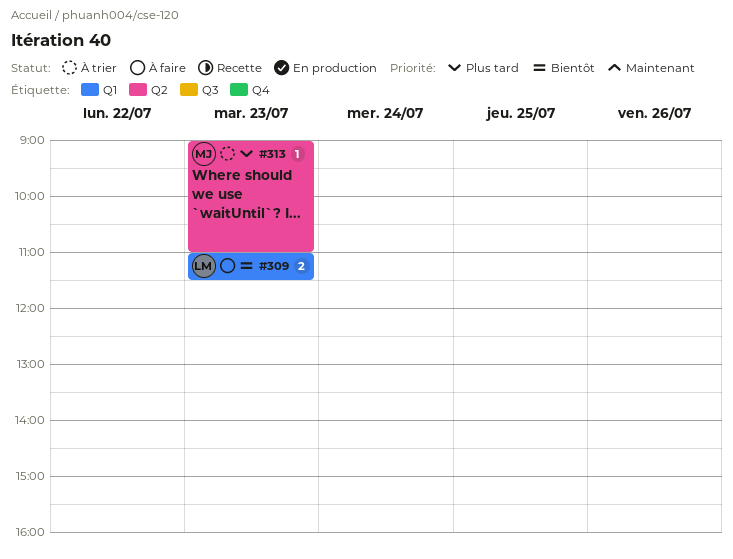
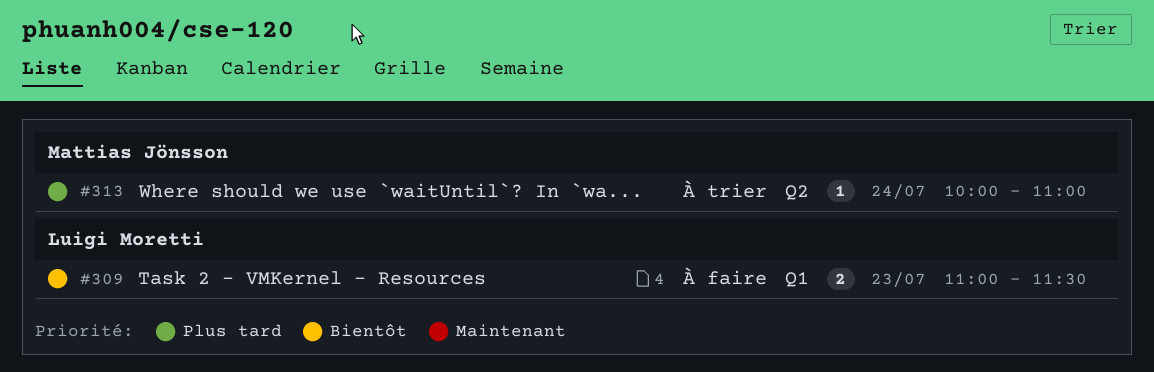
#313, day: Jul 23 -> Jul 24
#313, begins: 09:00 -> 10:00

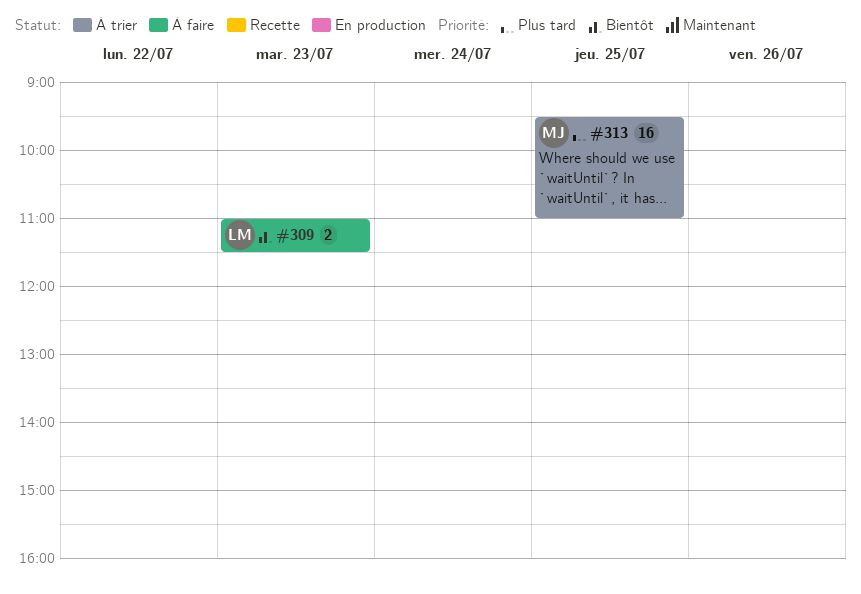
#313, estimate: 1 -> 16
#313, day: Jul 24 -> Jul 25
#313, begins: 10:00 -> 09:30

